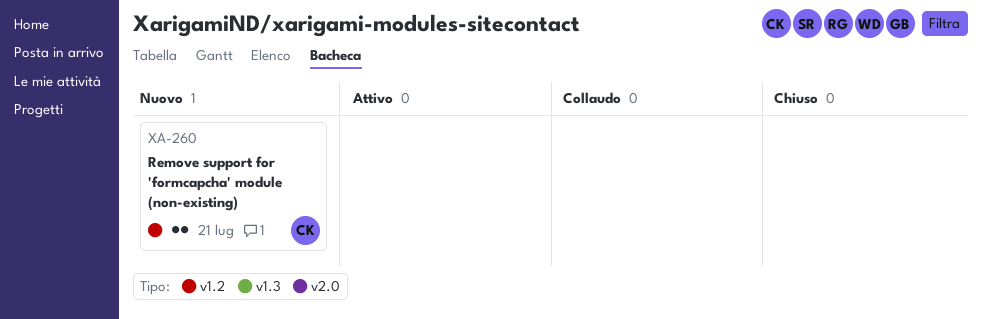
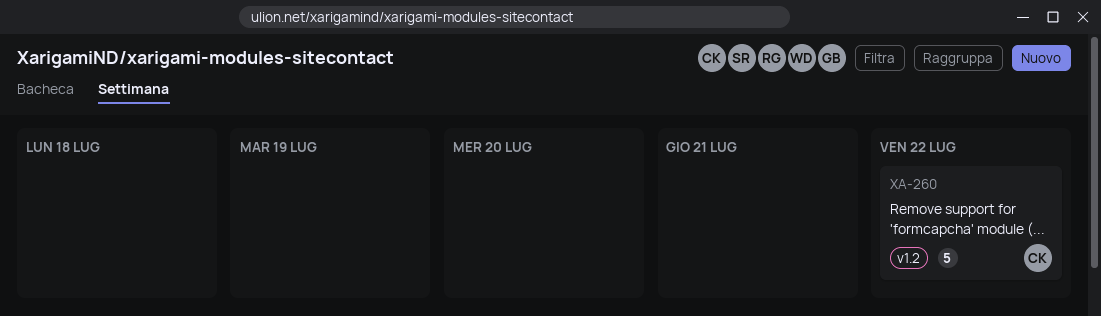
XA-260, estimate: 2 -> 5
XA-260, due: Jul 21 -> Jul 22

